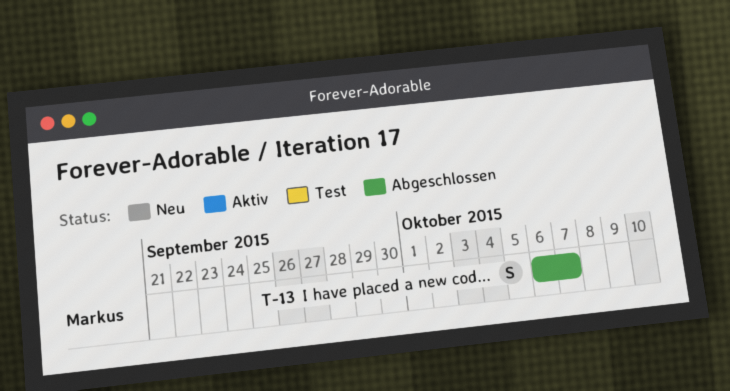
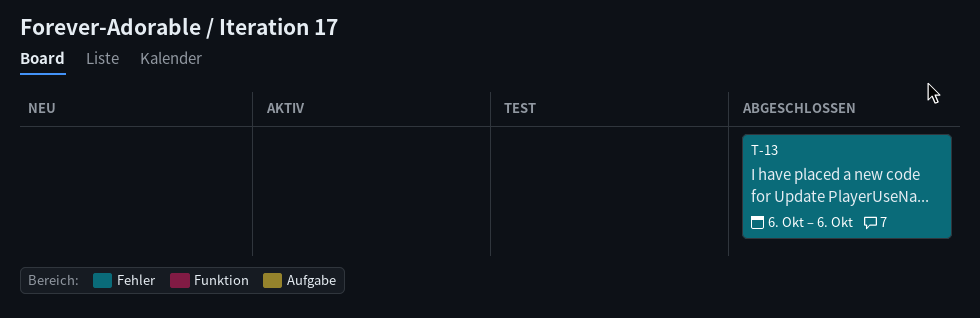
T-13, due: Oct 7 -> Oct 6

